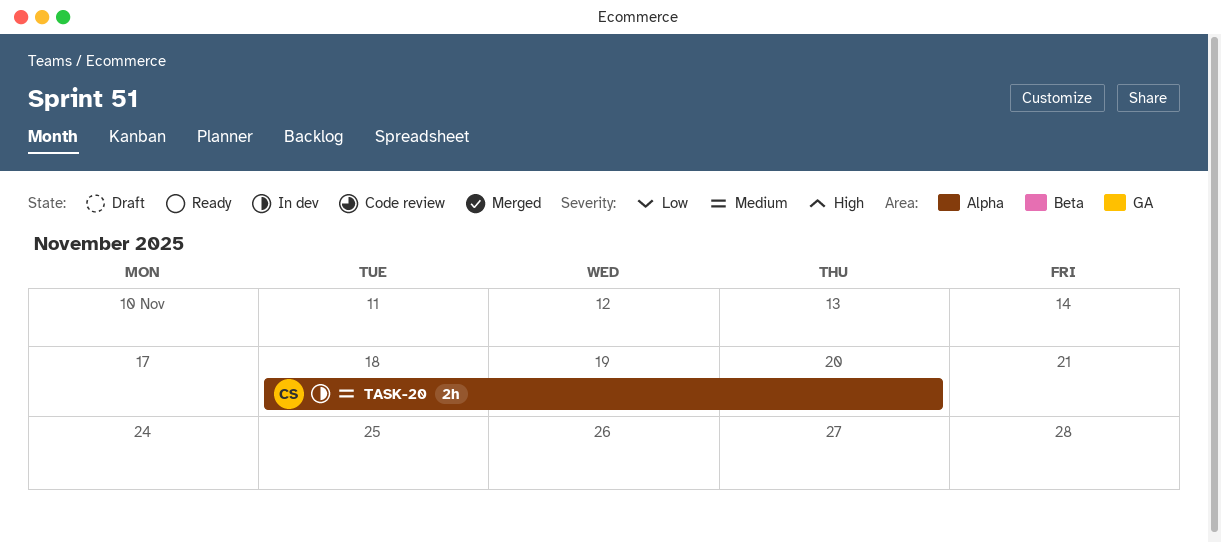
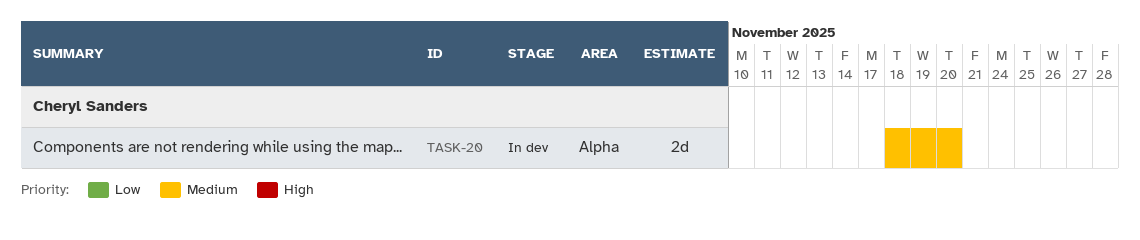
TASK-20, estimate: 2h -> 2d

